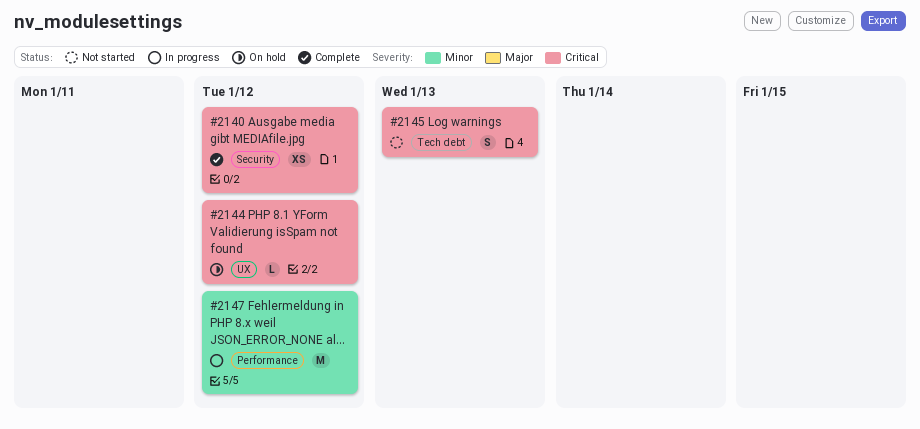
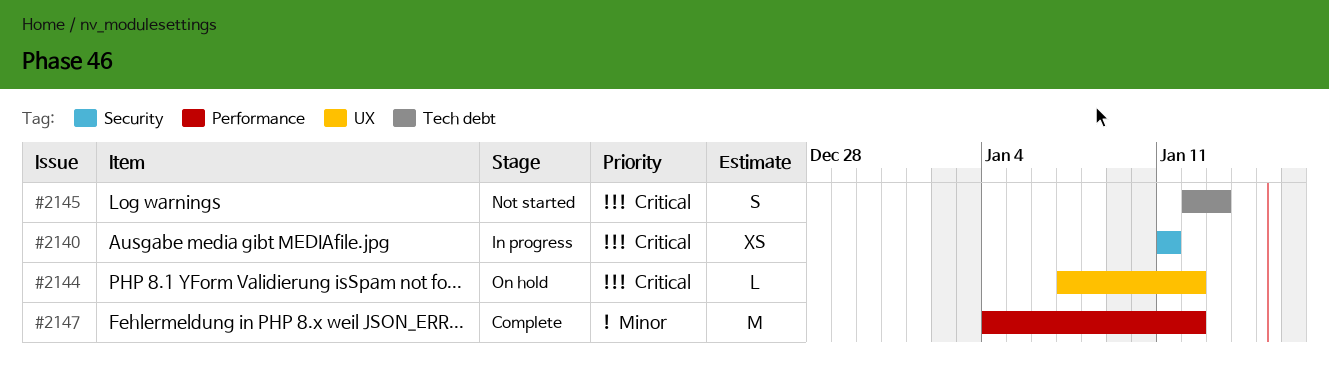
#2140, status: Complete -> In progress
#2140, due: Jan 12 -> Jan 11
#2147, status: In progress -> Complete

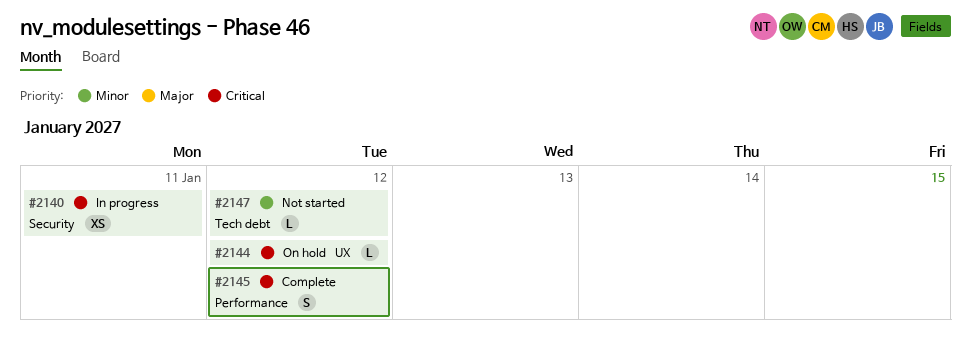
#2145, status: Not started -> Complete
#2145, label: Tech debt -> Performance
#2145, due: Jan 13 -> Jan 12
#2147, status: Complete -> Not started
#2147, label: Performance -> Tech debt
#2147, estimate: M -> L

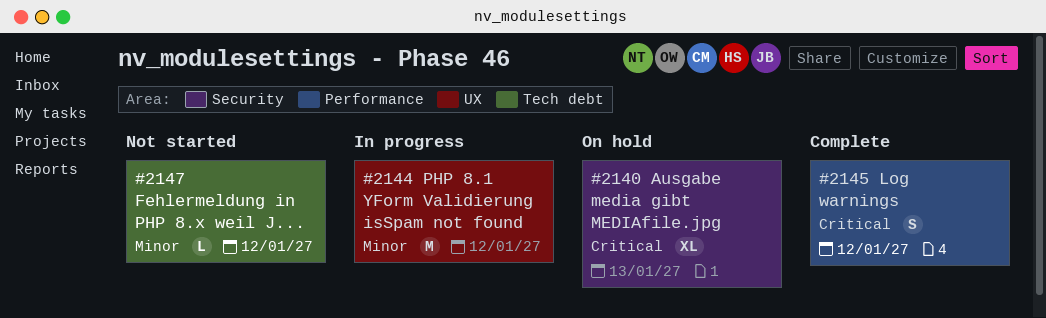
#2140, status: In progress -> On hold
#2140, estimate: XS -> XL
#2140, due: Jan 11 -> Jan 13
#2144, status: On hold -> In progress
#2144, priority: Critical -> Minor
#2144, estimate: L -> M

